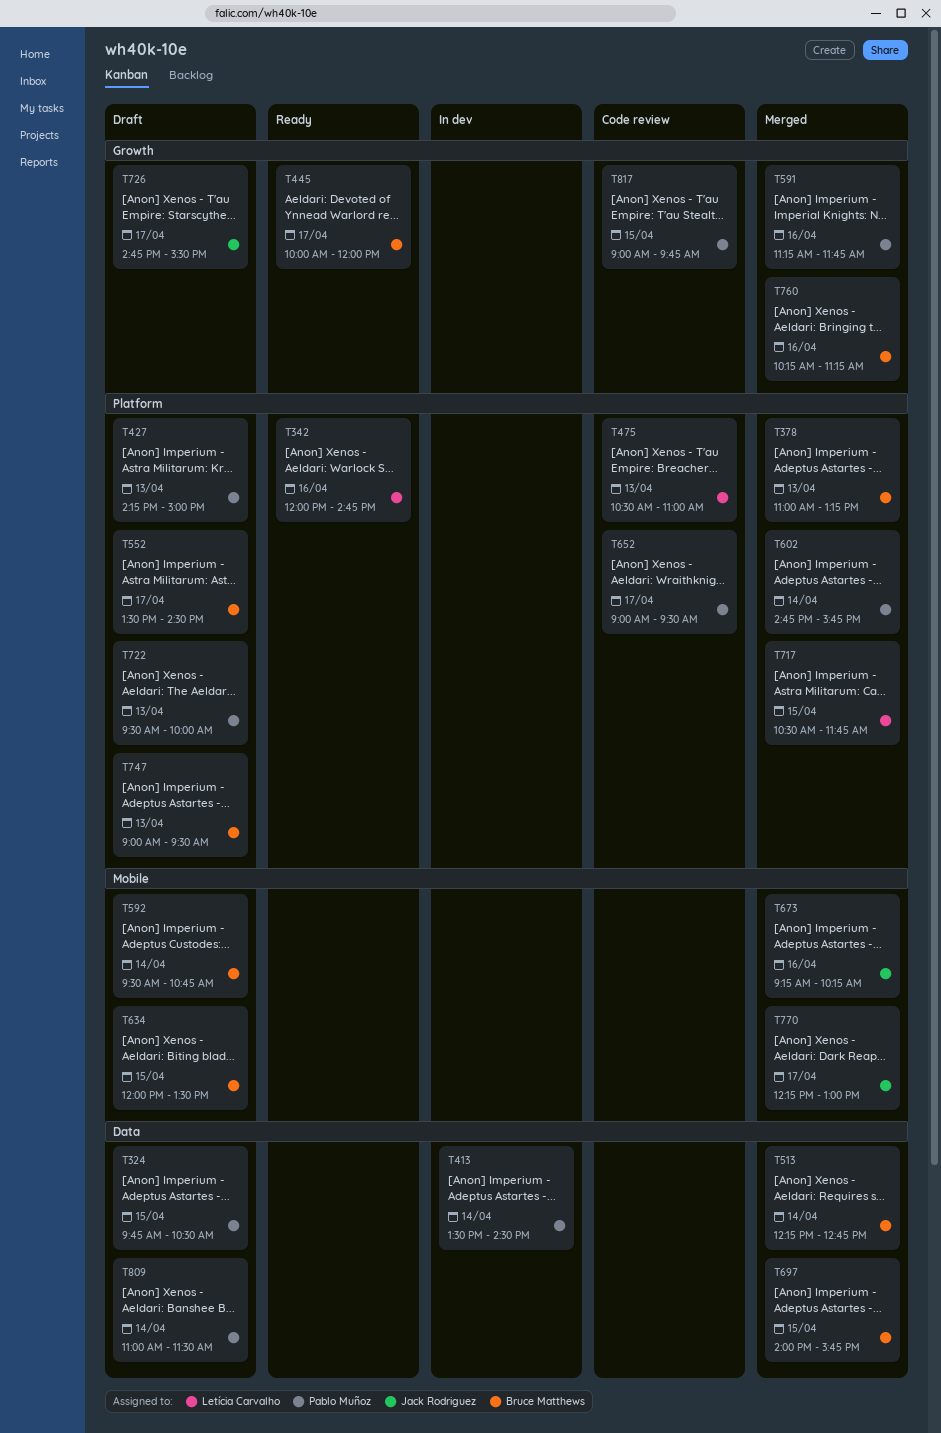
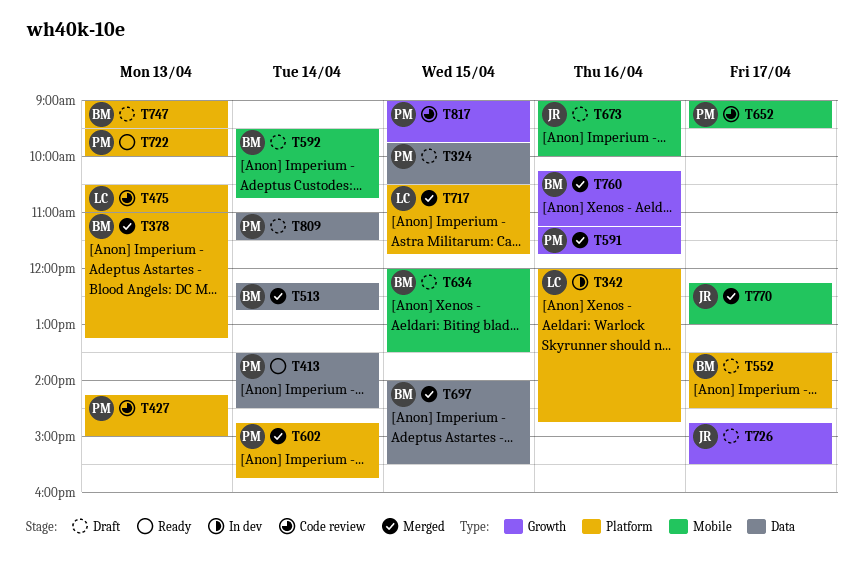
T342, status: Ready -> In dev
T413, status: In dev -> Ready
T427, status: Draft -> Code review
T445: present -> none
T652, label: Platform -> Mobile
T673, status: Merged -> Draft
T673, begins: 09:15 -> 09:00
T673, ends: 10:15 -> 10:00
T697, ends: 15:45 -> 15:30
T722, status: Draft -> Ready

